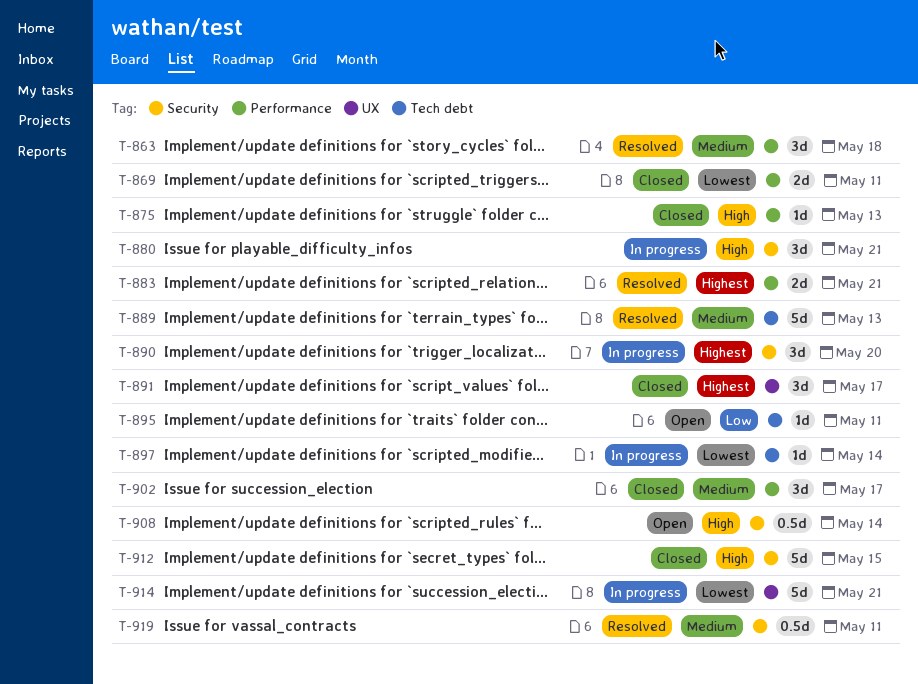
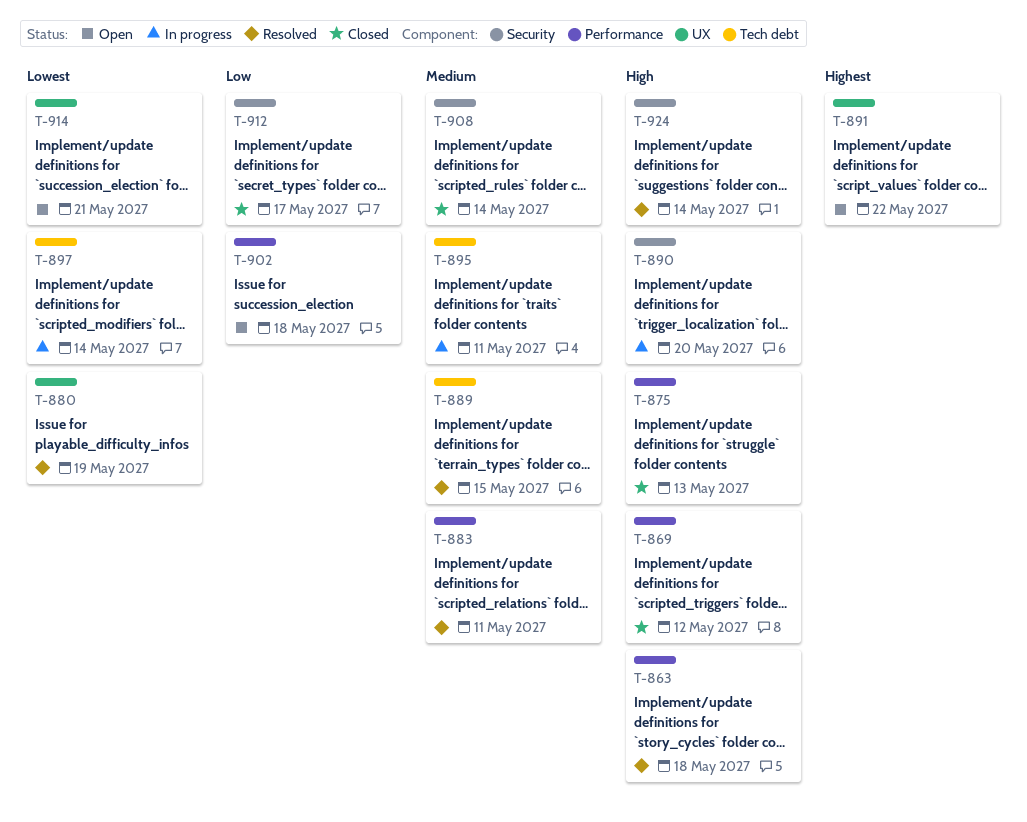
T-863, priority: Medium -> High
T-869, priority: Lowest -> High
T-869, due: May 11 -> May 12
T-880, status: In progress -> Resolved
T-880, priority: High -> Lowest
T-880, label: Security -> UX
T-880, due: May 21 -> May 19
T-883, priority: Highest -> Medium
T-883, due: May 21 -> May 11
T-889, due: May 13 -> May 15
T-890, priority: Highest -> High
T-891, status: Closed -> Open
T-891, due: May 17 -> May 22
T-895, status: Open -> In progress
T-895, priority: Low -> Medium
T-902, status: Closed -> Open
T-902, priority: Medium -> Low
T-902, due: May 17 -> May 18
T-908, status: Open -> Closed
T-908, priority: High -> Medium
T-912, priority: High -> Low
T-912, due: May 15 -> May 17
T-914, status: In progress -> Open
T-919: present -> none
T-924: none -> present

